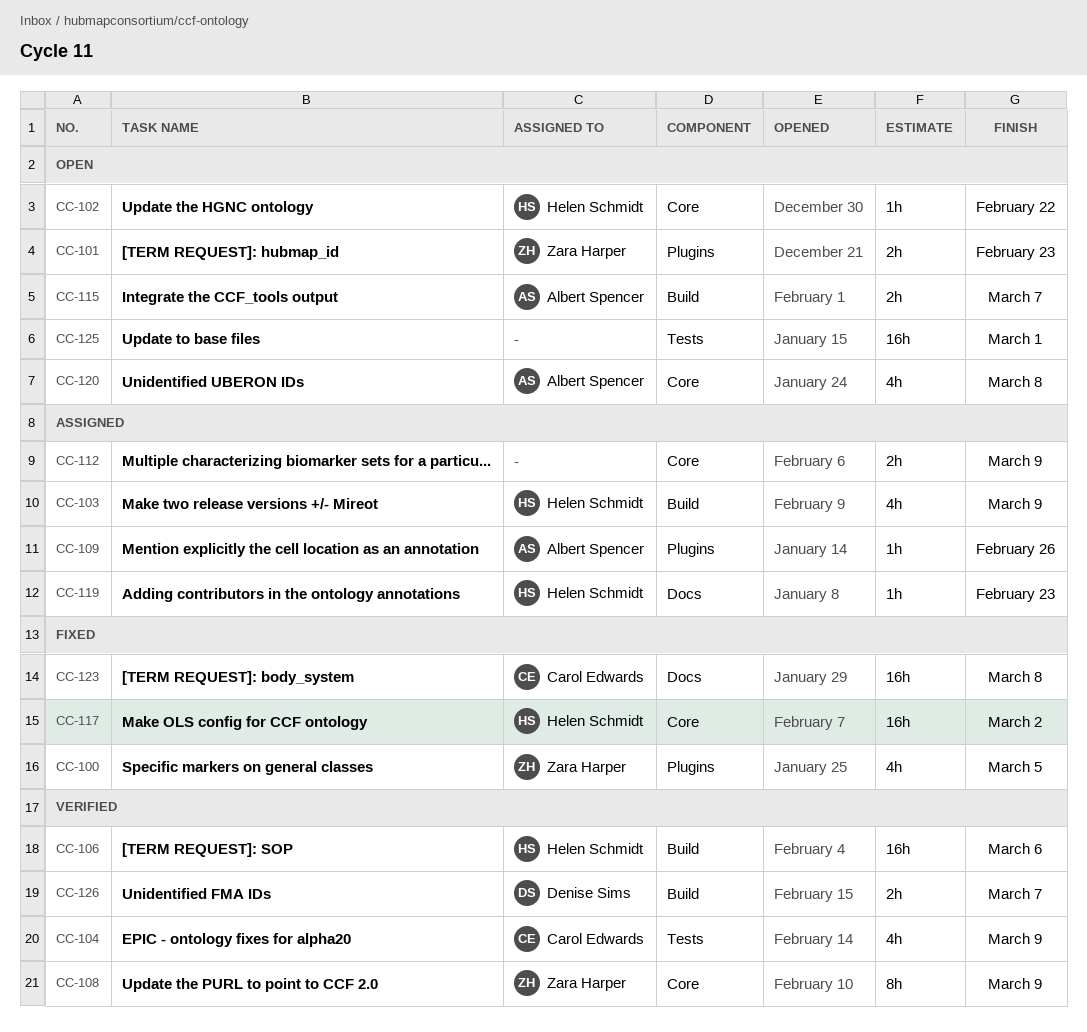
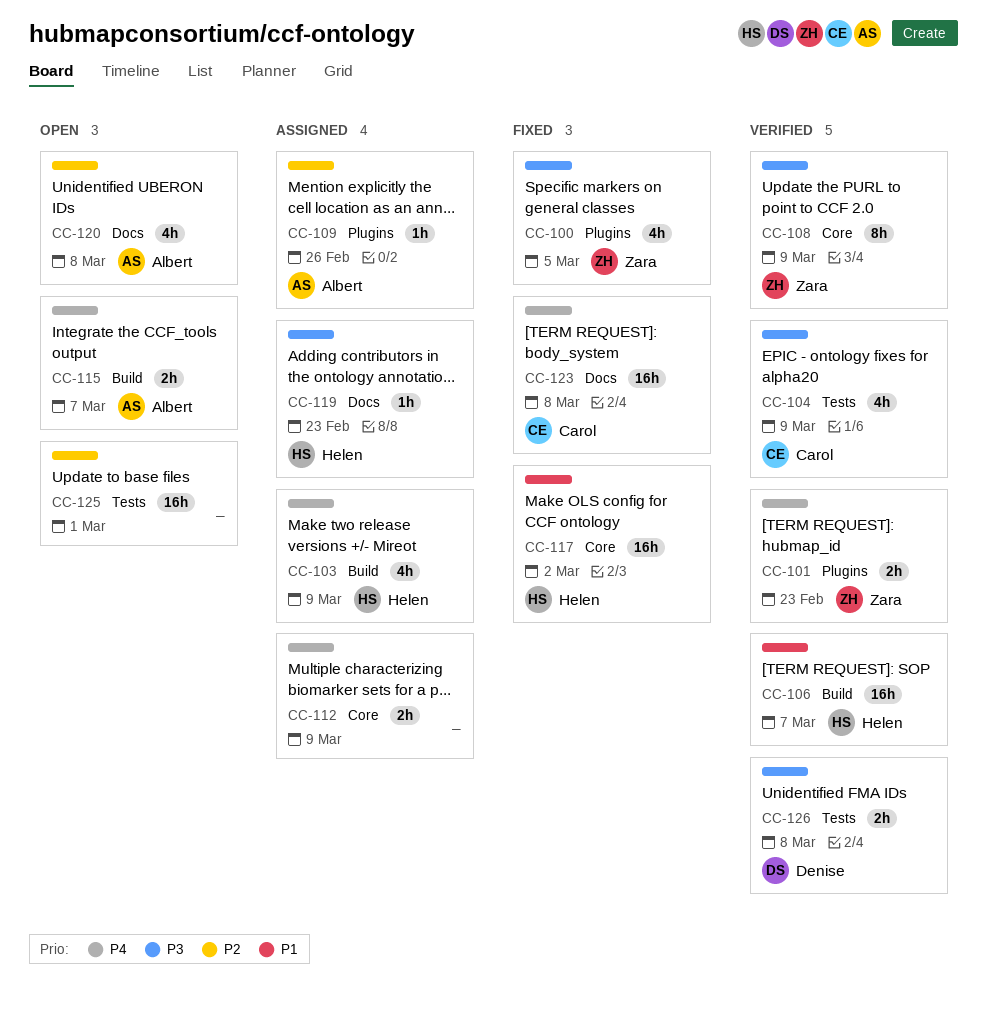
CC-101, status: Open -> Verified
CC-102: present -> none
CC-106, due: Mar 6 -> Mar 7
CC-120, label: Core -> Docs
CC-126, label: Build -> Tests
CC-126, due: Mar 7 -> Mar 8

